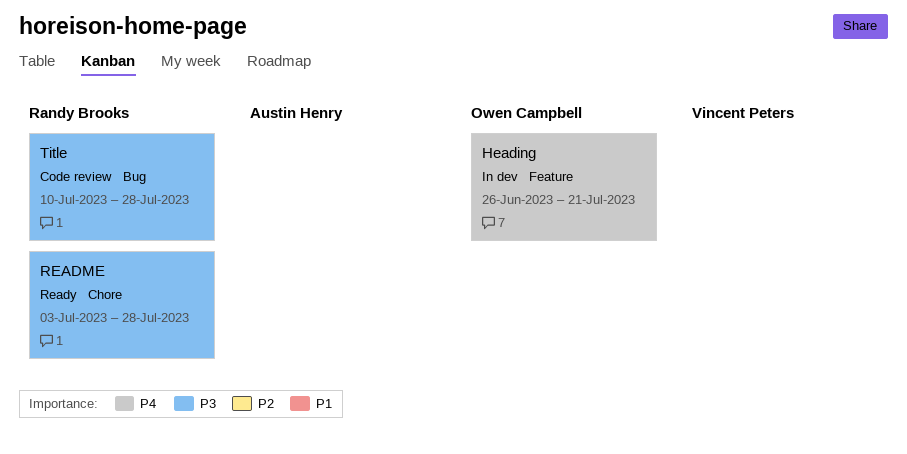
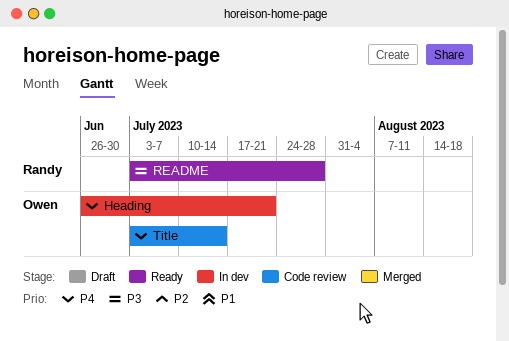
Title, owner: Randy Brooks -> Owen Campbell
Title, priority: P3 -> P4
Title, start: Jul 10 -> Jul 3
Title, due: Jul 28 -> Jul 14

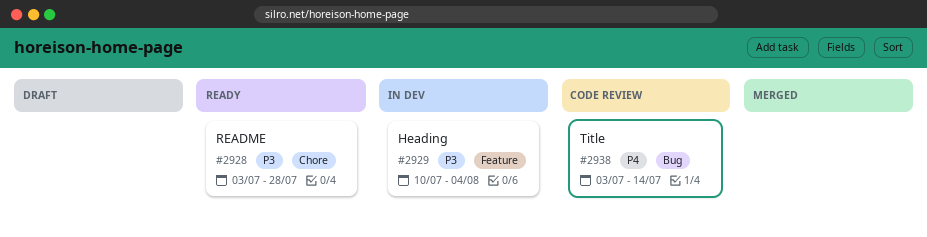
Heading, priority: P4 -> P3
Heading, start: Jun 26 -> Jul 10
Heading, due: Jul 21 -> Aug 4

